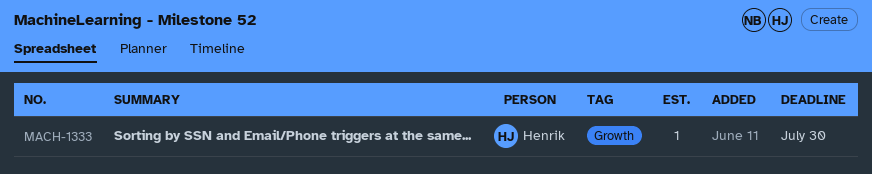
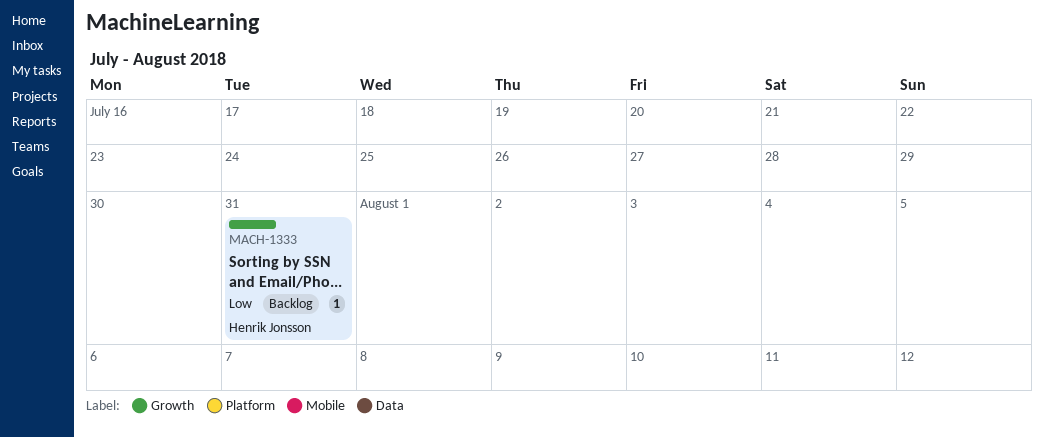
MACH-1333, due: Jul 30 -> Jul 31

